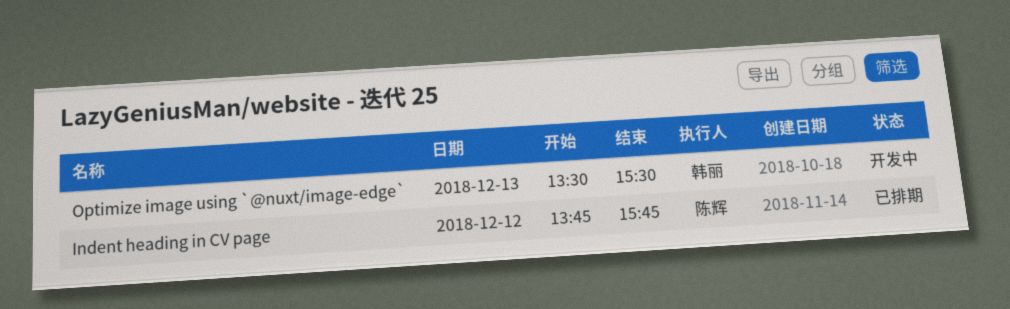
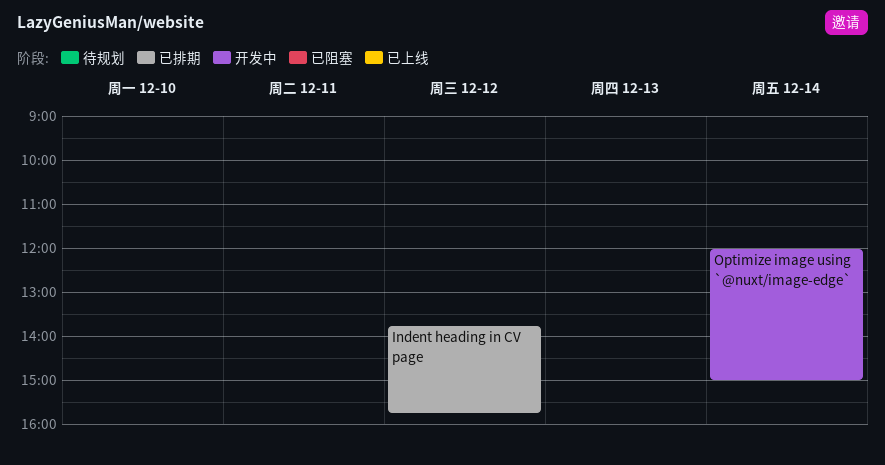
Optimize image using `@nuxt/image-edge`, day: Dec 13 -> Dec 14
Optimize image using `@nuxt/image-edge`, begins: 13:30 -> 12:00
Optimize image using `@nuxt/image-edge`, ends: 15:30 -> 15:00

